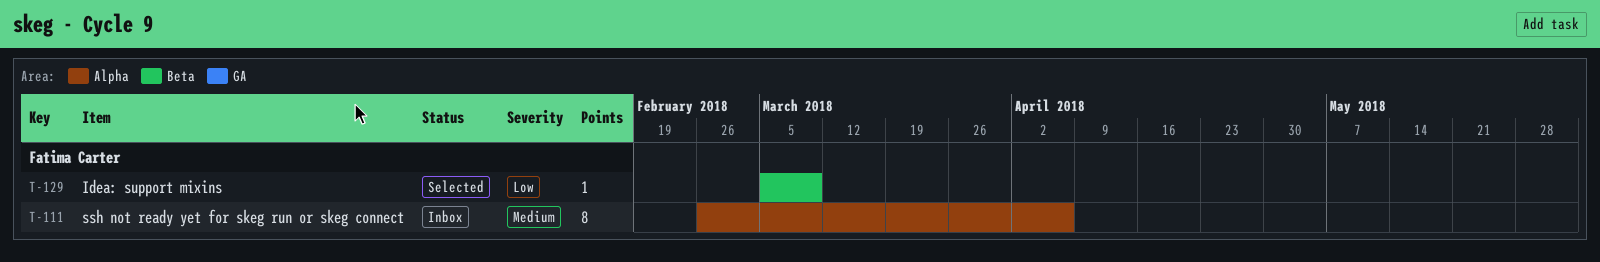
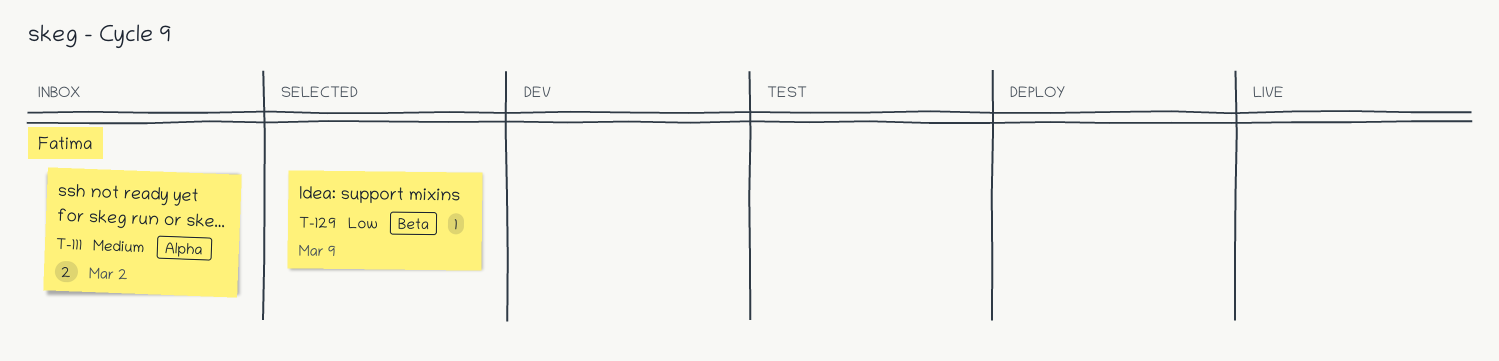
T-111, estimate: 8 -> 2
T-111, due: Apr 6 -> Mar 2

